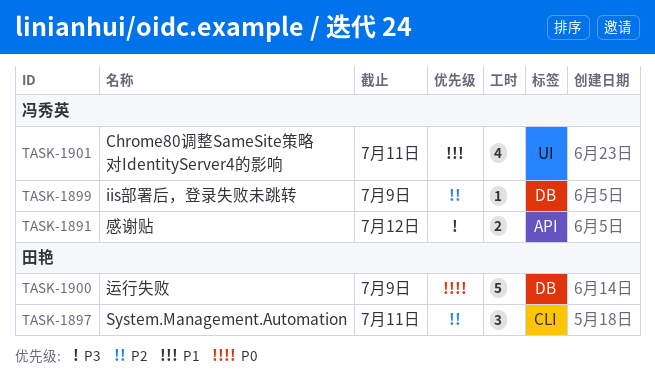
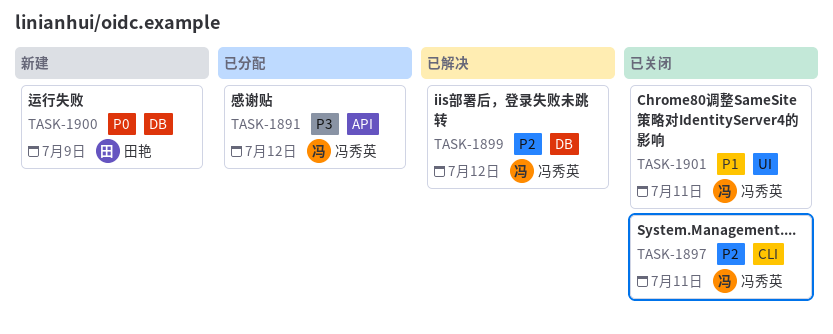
TASK-1897, owner: 田艳 -> 冯秀英
TASK-1899, due: Jul 9 -> Jul 12

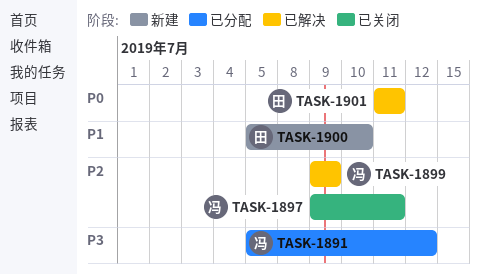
TASK-1899, due: Jul 12 -> Jul 9
TASK-1900, priority: P0 -> P1
TASK-1900, due: Jul 9 -> Jul 10
TASK-1901, status: 已关闭 -> 已解决
TASK-1901, owner: 冯秀英 -> 田艳
TASK-1901, priority: P1 -> P0

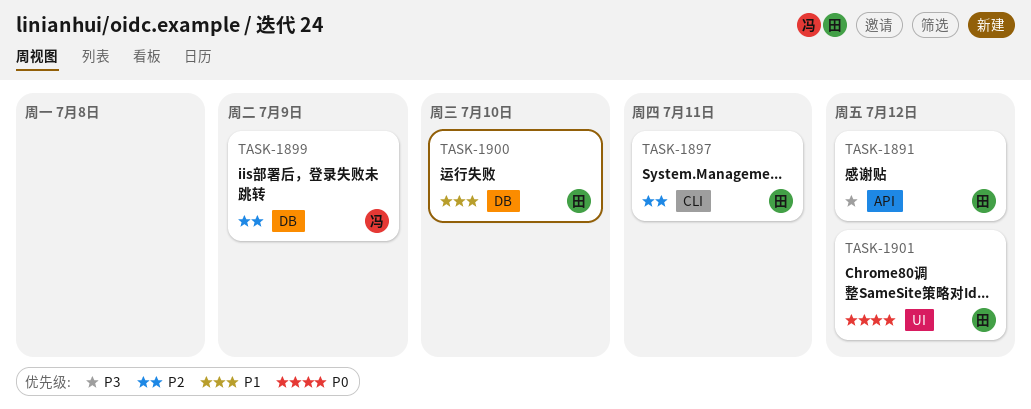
TASK-1891, owner: 冯 -> 田
TASK-1897, owner: 冯 -> 田
TASK-1901, due: Jul 11 -> Jul 12

